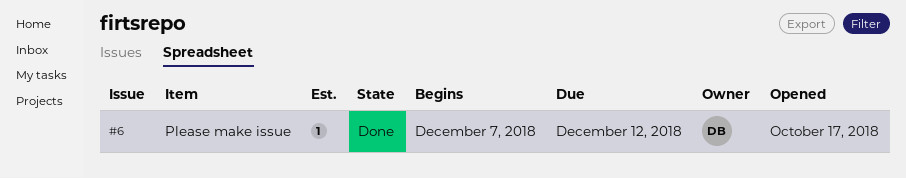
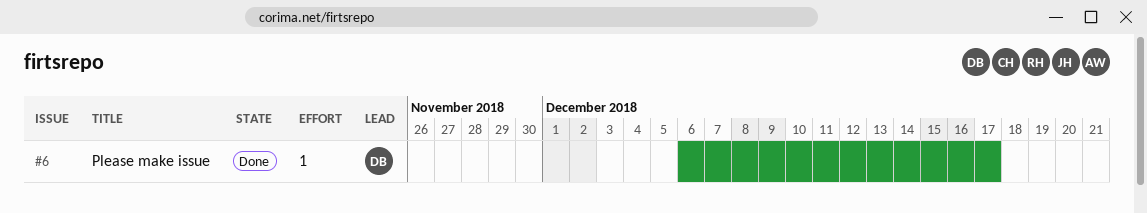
#6, start: Dec 7 -> Dec 6
#6, due: Dec 12 -> Dec 17

